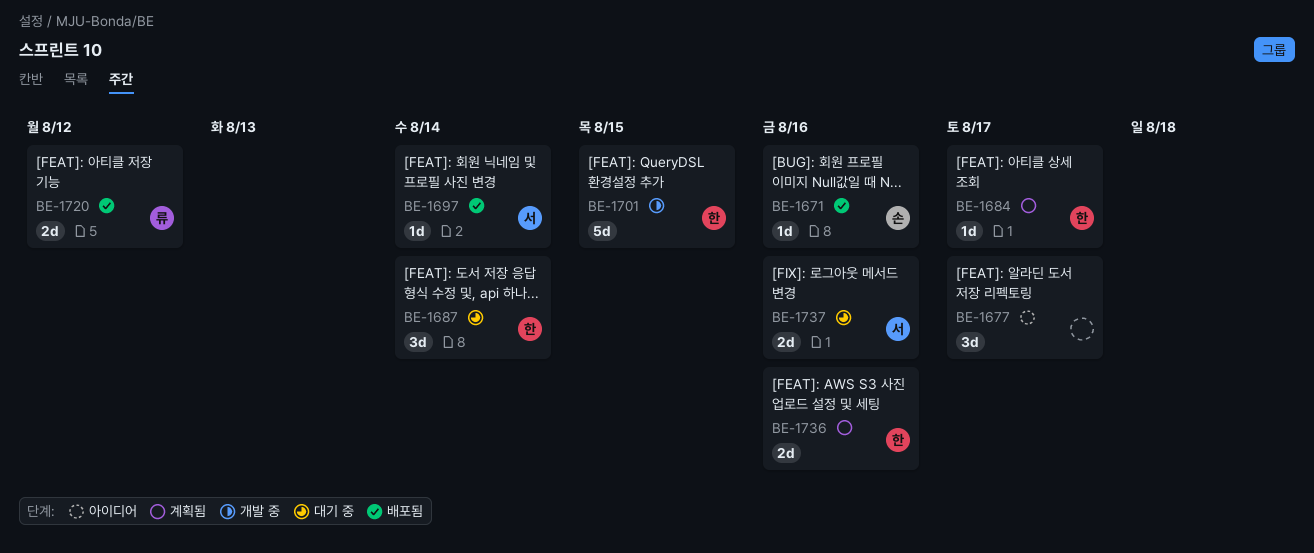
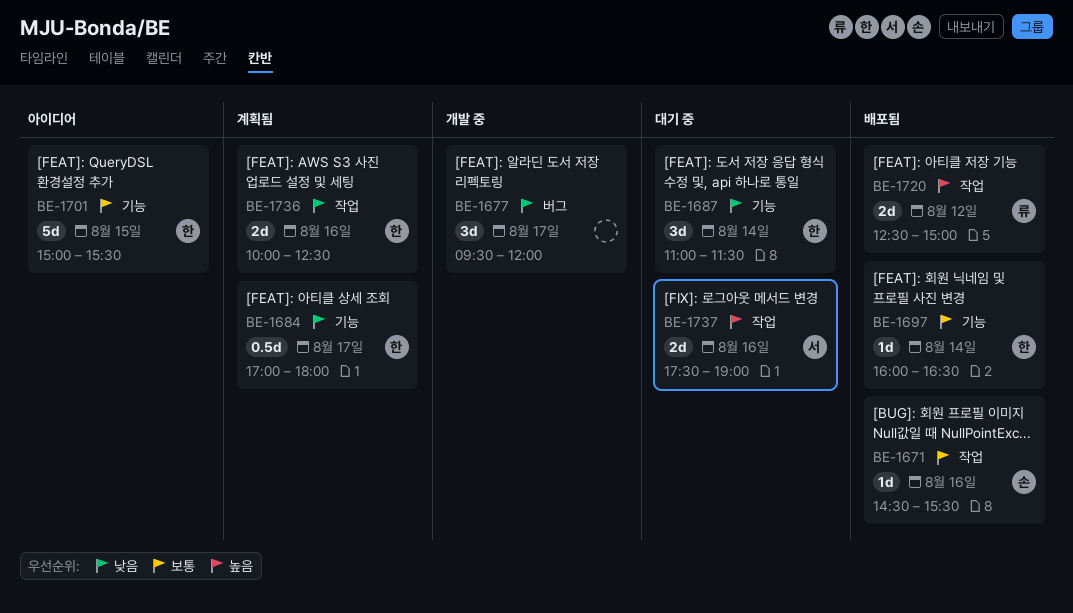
BE-1677, status: 아이디어 -> 개발 중
BE-1684, estimate: 1d -> 0.5d
BE-1697, owner: 서 -> 한
BE-1701, status: 개발 중 -> 아이디어

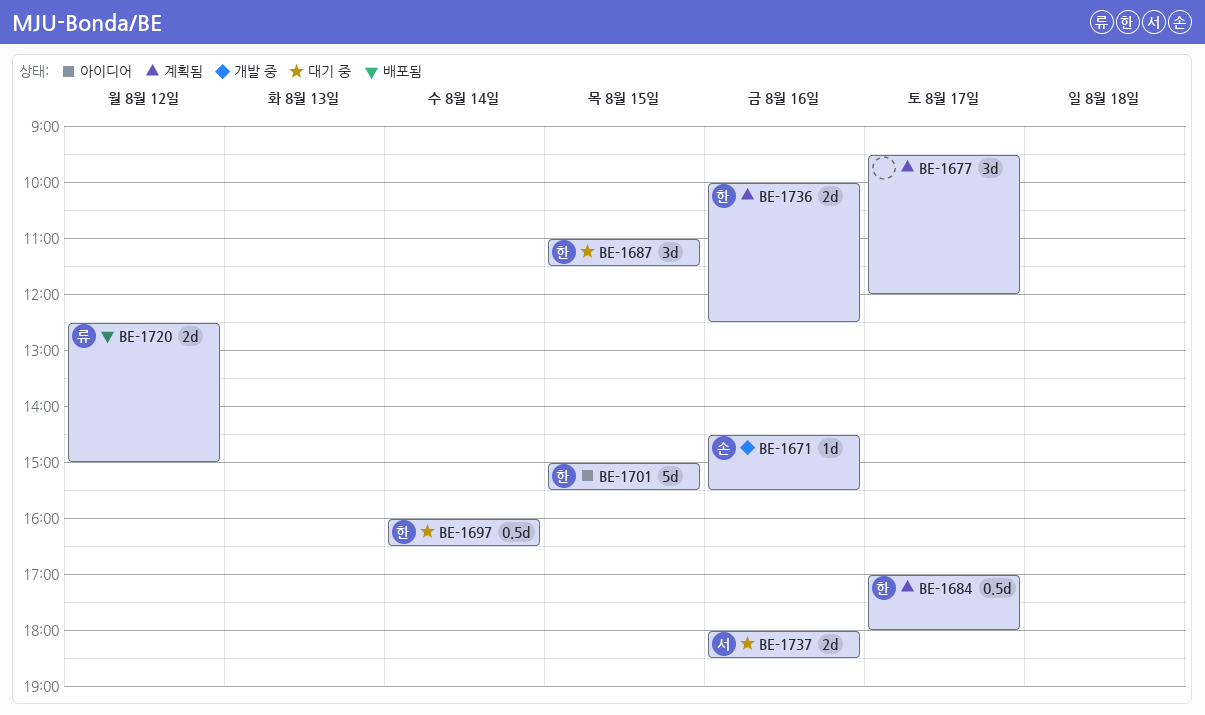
BE-1671, status: 배포됨 -> 개발 중
BE-1677, status: 개발 중 -> 계획됨
BE-1687, day: Aug 14 -> Aug 15
BE-1697, status: 배포됨 -> 대기 중
BE-1697, estimate: 1d -> 0.5d
BE-1737, begins: 17:30 -> 18:00
BE-1737, ends: 19:00 -> 18:30

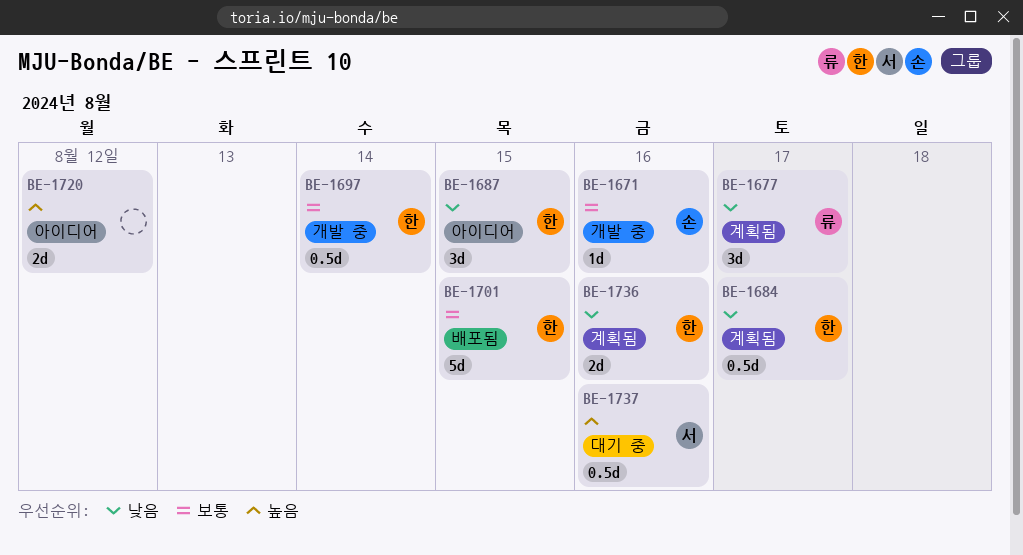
BE-1677, owner: none -> 류
BE-1687, status: 대기 중 -> 아이디어
BE-1697, status: 대기 중 -> 개발 중
BE-1701, status: 아이디어 -> 배포됨
BE-1720, status: 배포됨 -> 아이디어
BE-1720, owner: 류 -> none
BE-1737, estimate: 2d -> 0.5d

